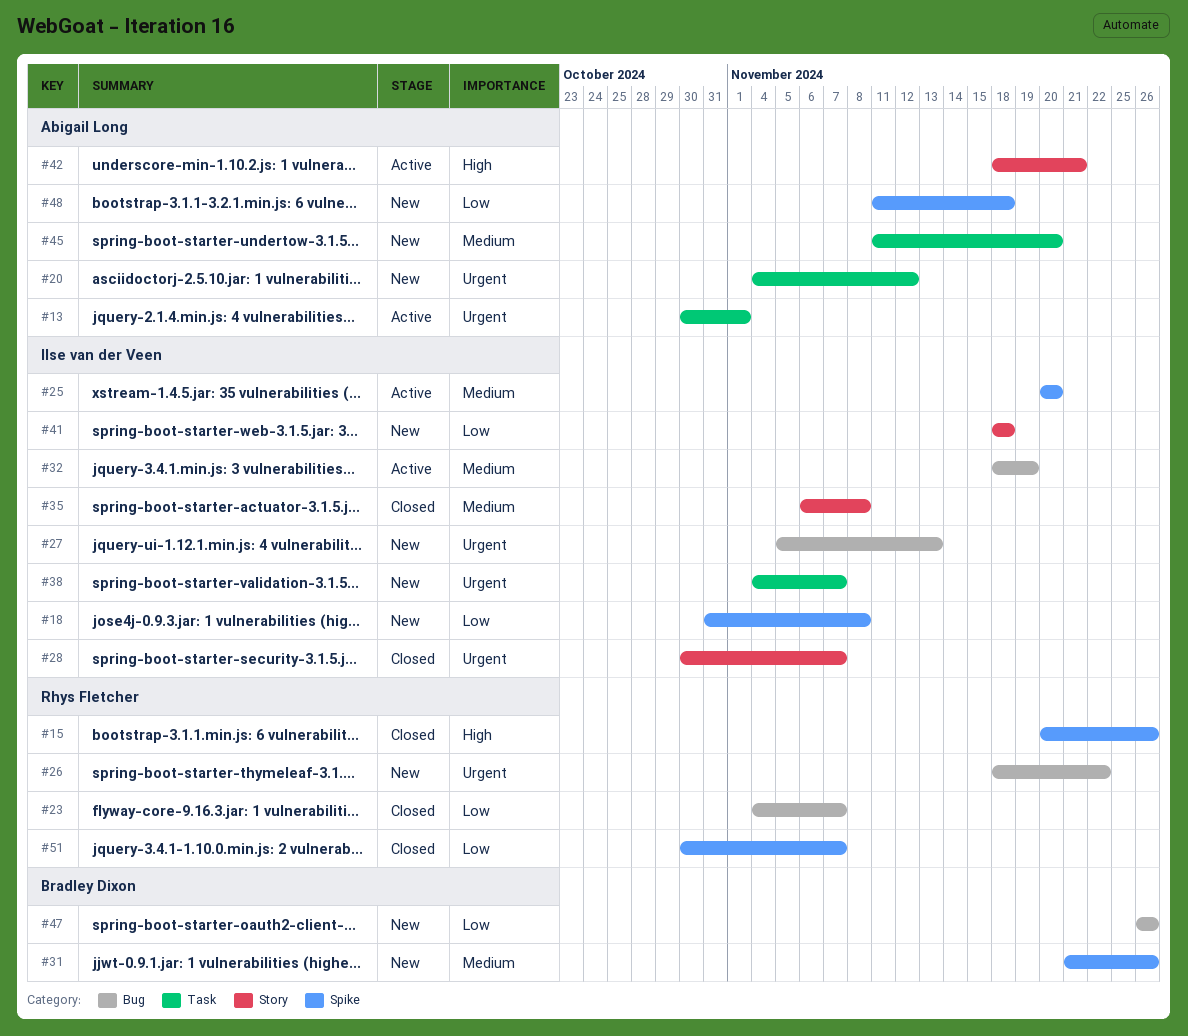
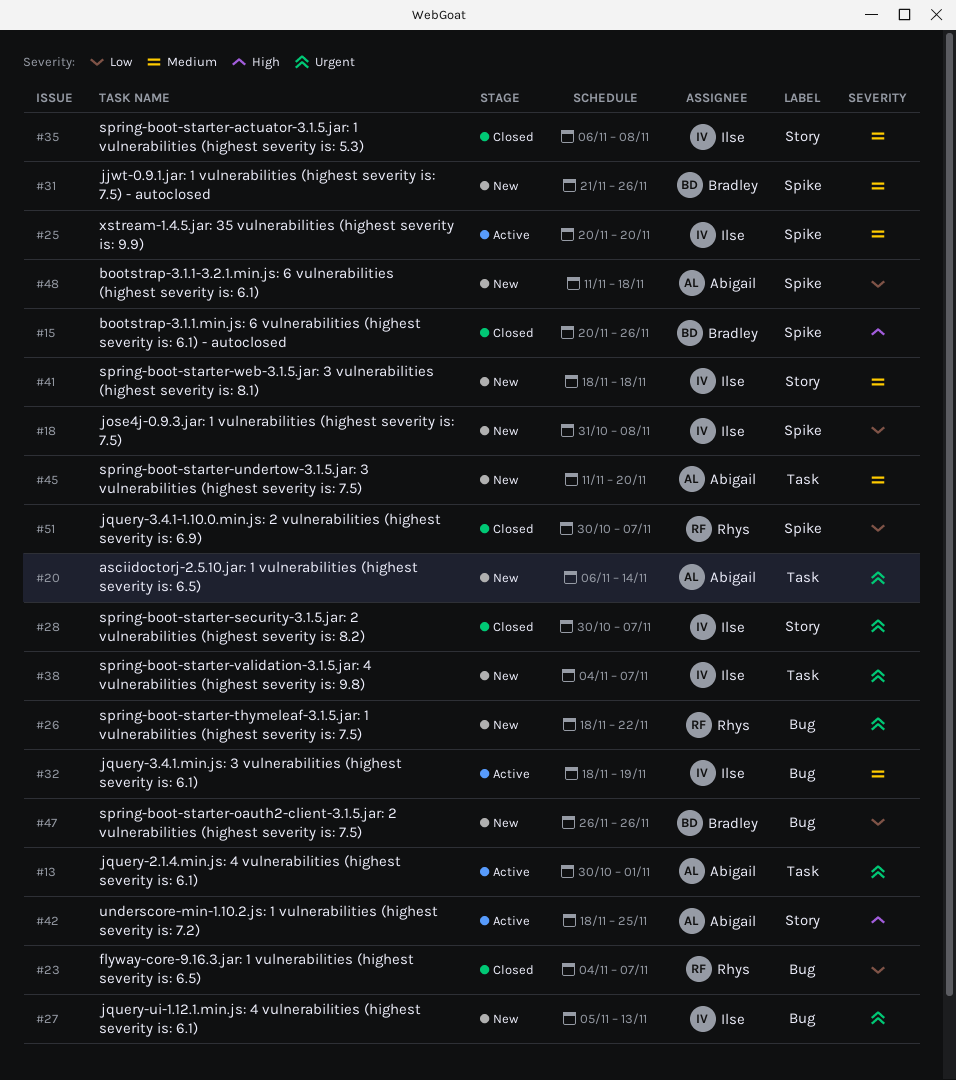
#15, owner: Rhys Fletcher -> Bradley Dixon
#20, start: Nov 4 -> Nov 6
#20, due: Nov 12 -> Nov 14
#41, priority: Low -> Medium
#42, due: Nov 21 -> Nov 25

